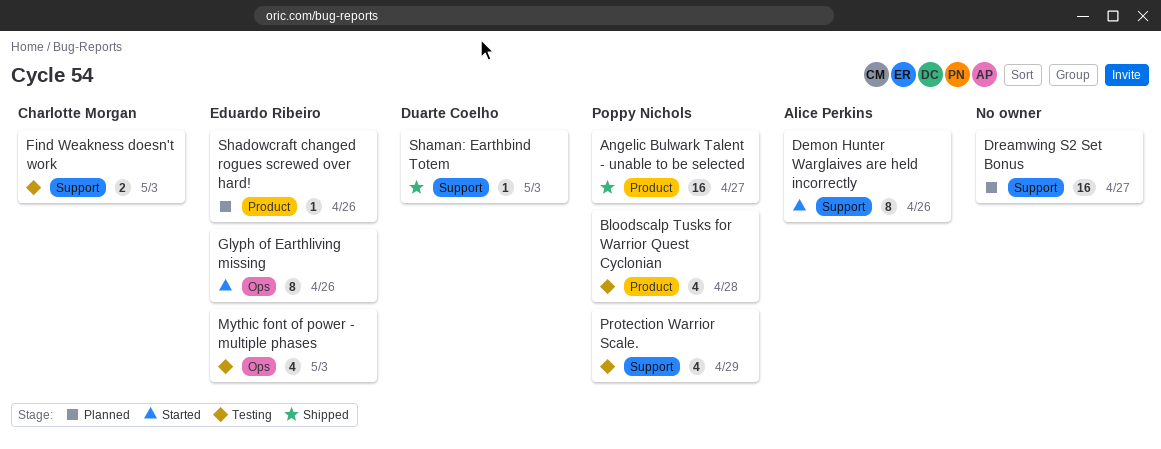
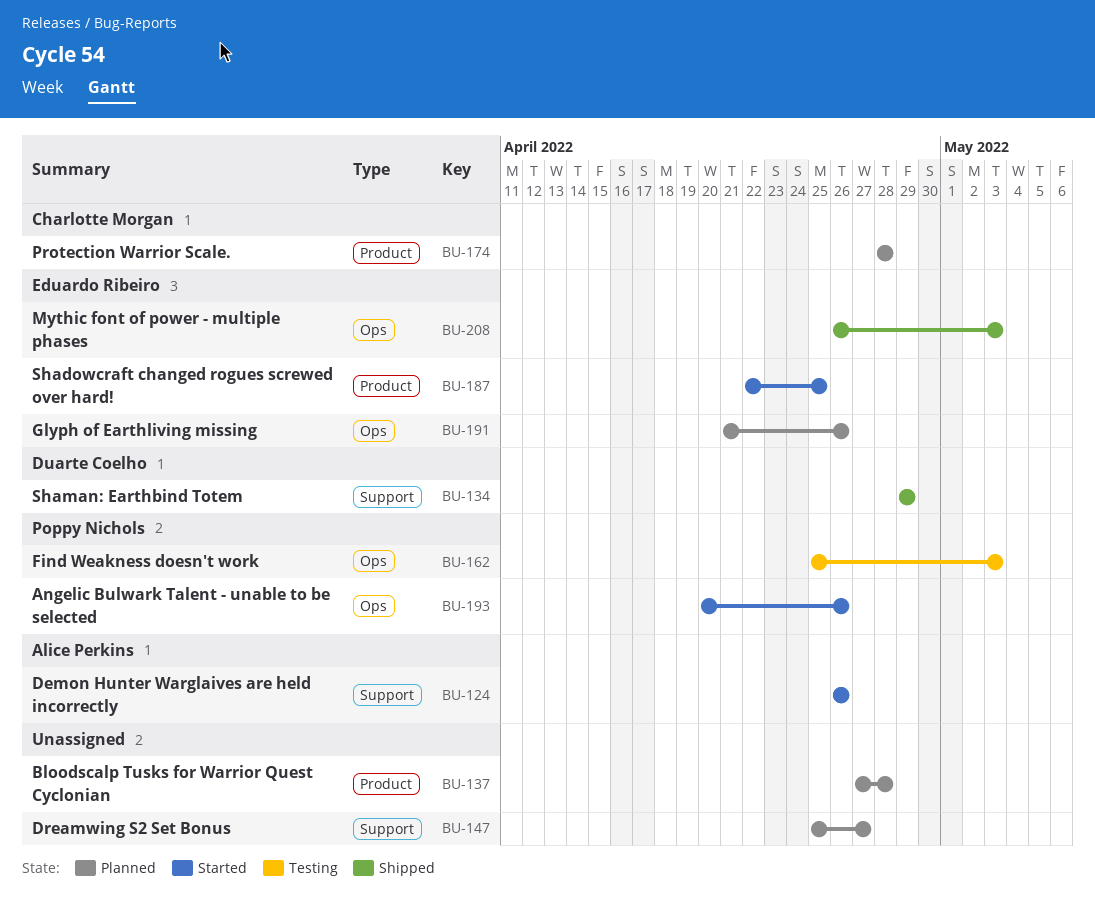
Angelic Bulwark Talent - unable to be selected, status: Shipped -> Started
Angelic Bulwark Talent - unable to be selected, label: Product -> Ops
Angelic Bulwark Talent - unable to be selected, due: Apr 27 -> Apr 26
Bloodscalp Tusks for Warrior Quest Cyclonian, status: Testing -> Planned
Bloodscalp Tusks for Warrior Quest Cyclonian, owner: Poppy Nichols -> none
Find Weakness doesn't work, owner: Charlotte Morgan -> Poppy Nichols
Find Weakness doesn't work, label: Support -> Ops
Glyph of Earthliving missing, status: Started -> Planned
Mythic font of power - multiple phases, status: Testing -> Shipped
Protection Warrior Scale., status: Testing -> Planned
Protection Warrior Scale., owner: Poppy Nichols -> Charlotte Morgan
Protection Warrior Scale., label: Support -> Product
Protection Warrior Scale., due: Apr 29 -> Apr 28
Shadowcraft changed rogues screwed over hard!, status: Planned -> Started
Shadowcraft changed rogues screwed over hard!, due: Apr 26 -> Apr 25
Shaman: Earthbind Totem, due: May 3 -> Apr 29

